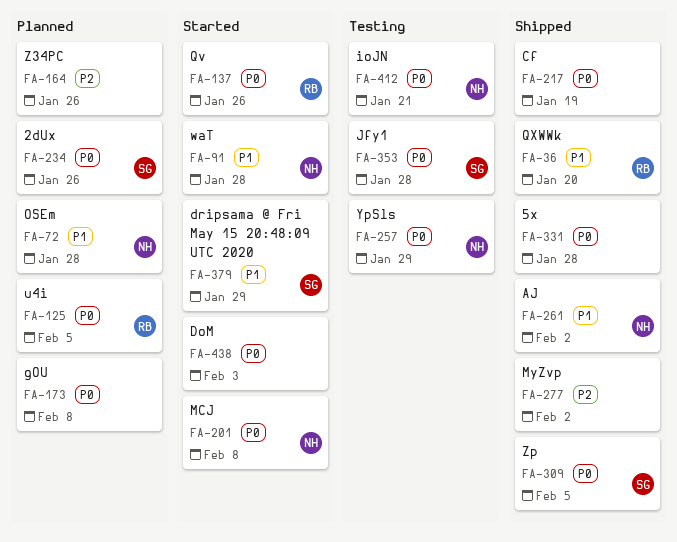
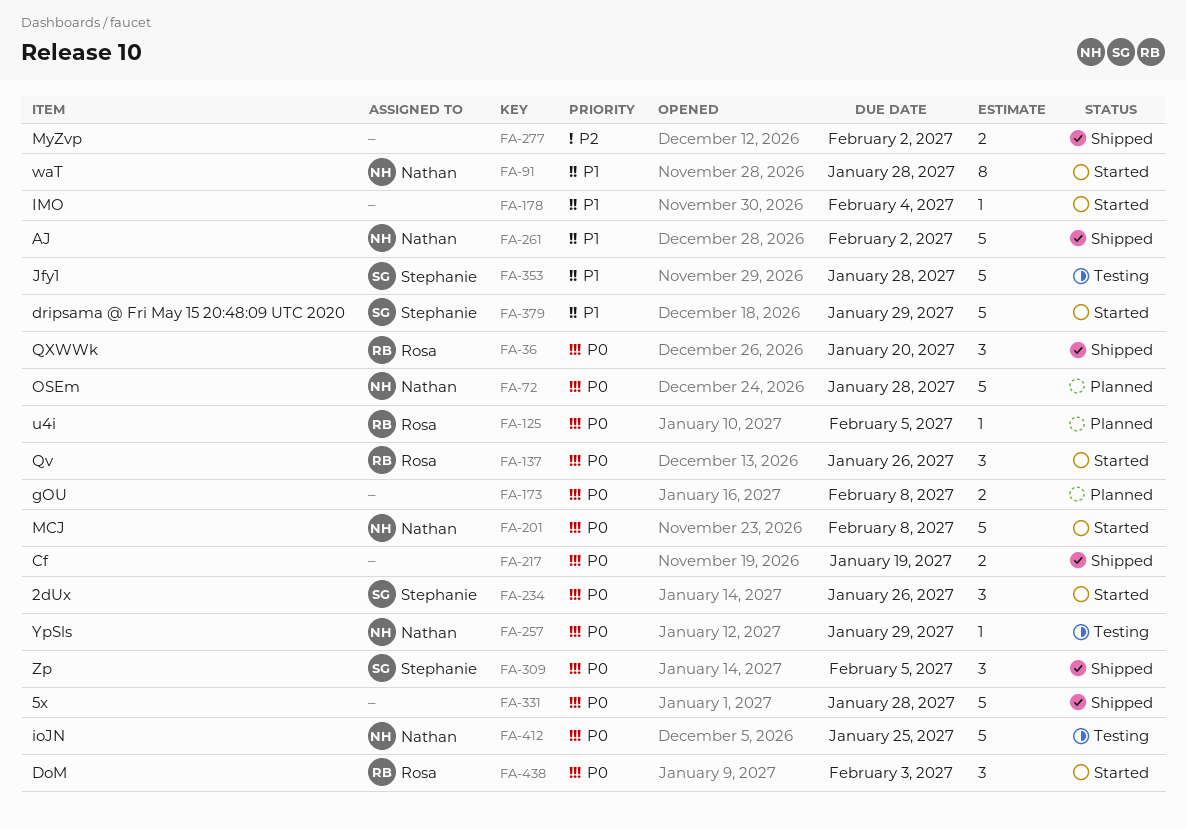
FA-36, priority: P1 -> P0
FA-72, priority: P1 -> P0
FA-164: present -> none
FA-178: none -> present
FA-234, status: Planned -> Started
FA-353, priority: P0 -> P1
FA-412, due: Jan 21 -> Jan 25
FA-438, owner: none -> Rosa

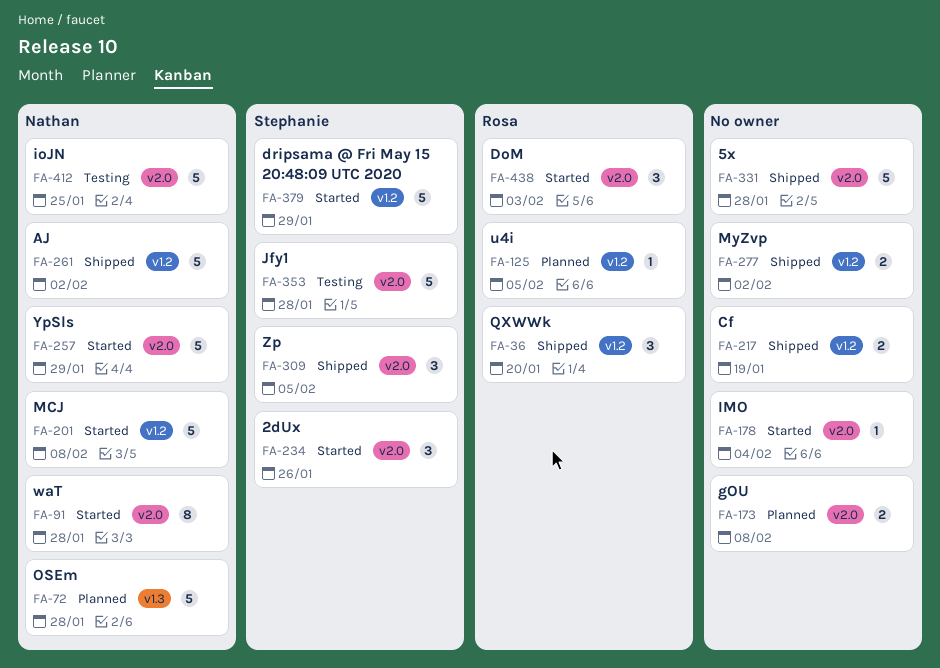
FA-137: present -> none
FA-257, status: Testing -> Started
FA-257, estimate: 1 -> 5

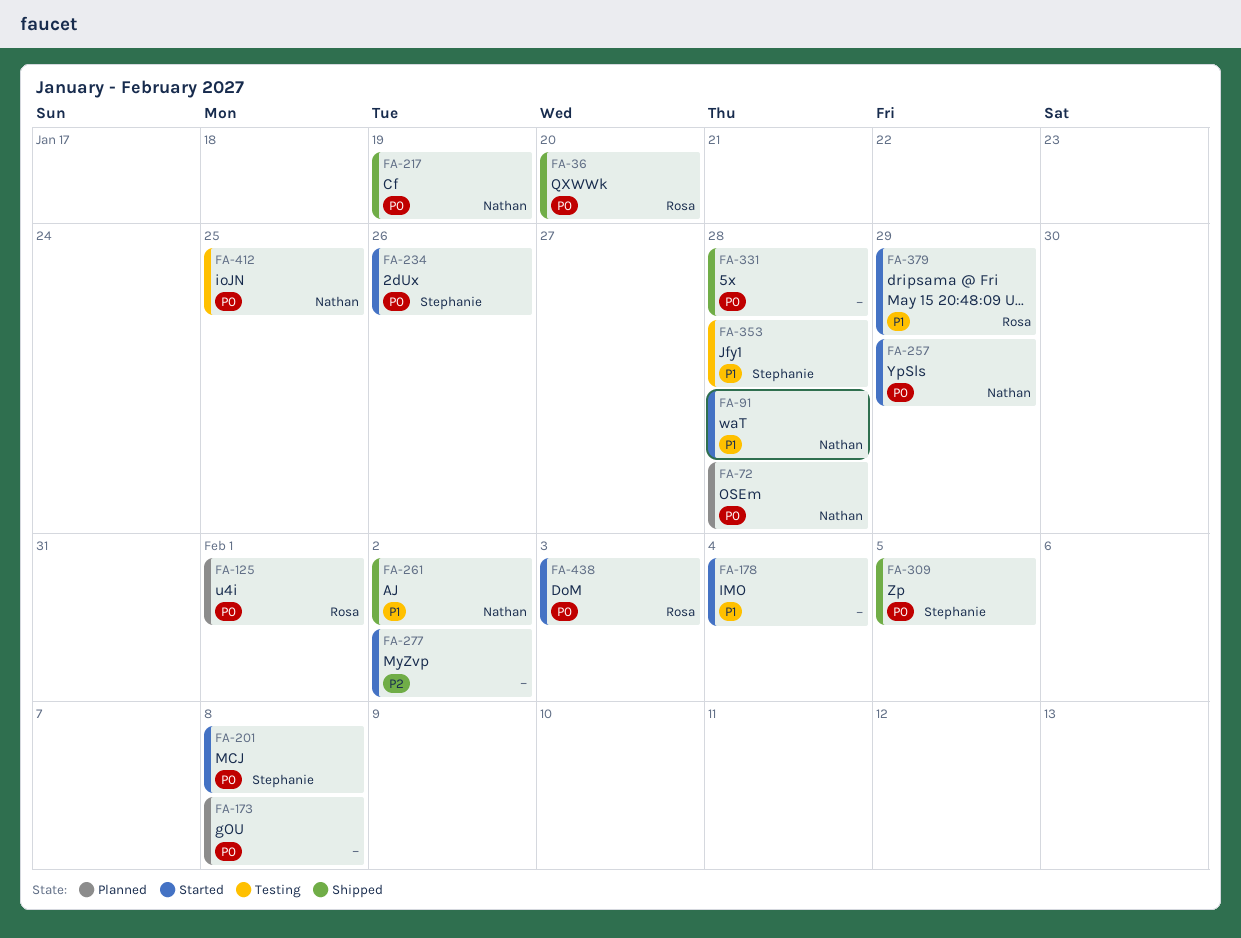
FA-125, due: Feb 5 -> Feb 1
FA-201, owner: Nathan -> Stephanie
FA-217, owner: none -> Nathan
FA-277, status: Shipped -> Started
FA-379, owner: Stephanie -> Rosa

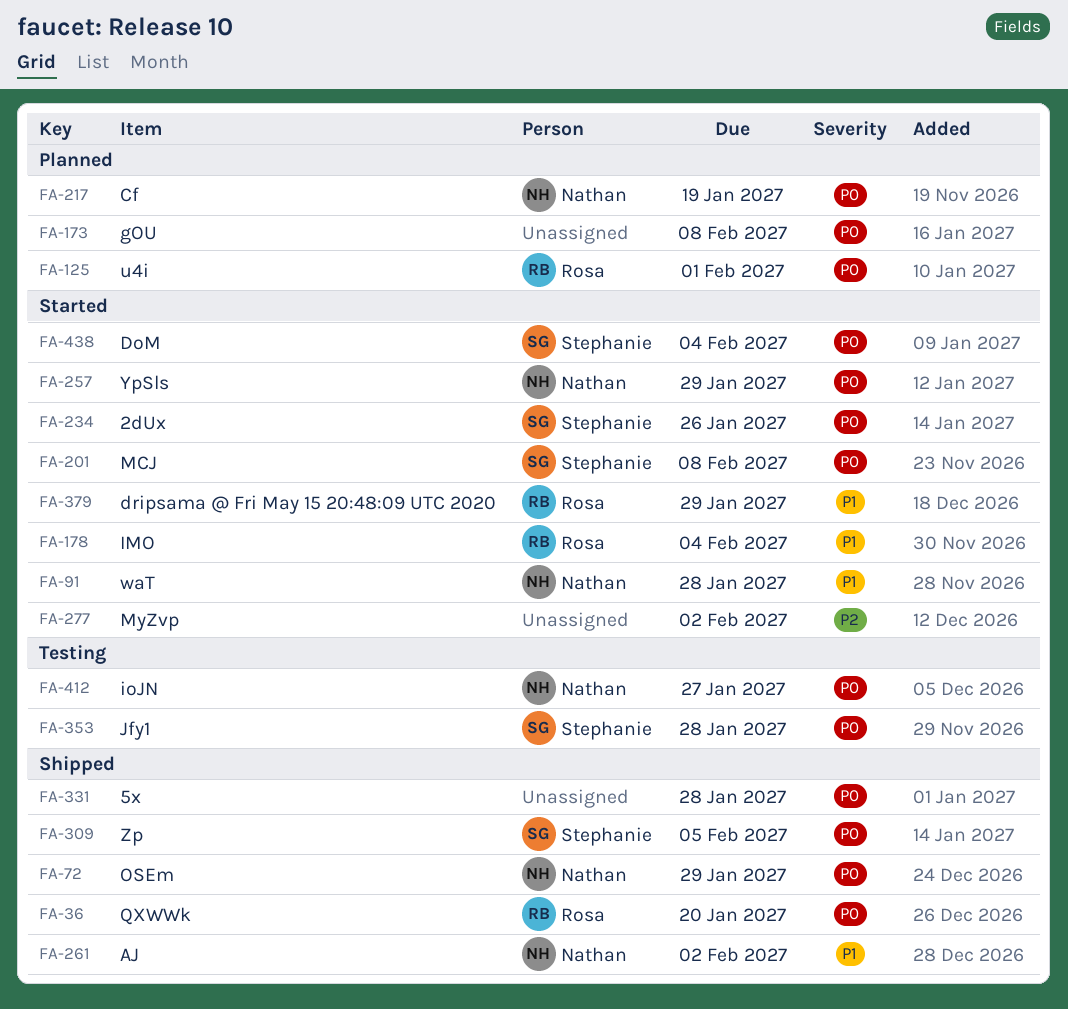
FA-72, status: Planned -> Shipped
FA-72, due: Jan 28 -> Jan 29
FA-178, owner: none -> Rosa
FA-217, status: Shipped -> Planned
FA-353, priority: P1 -> P0
FA-412, due: Jan 25 -> Jan 27
FA-438, owner: Rosa -> Stephanie
FA-438, due: Feb 3 -> Feb 4

